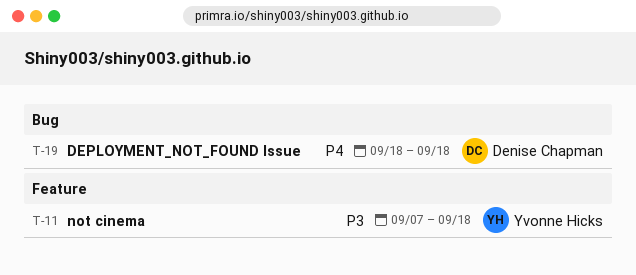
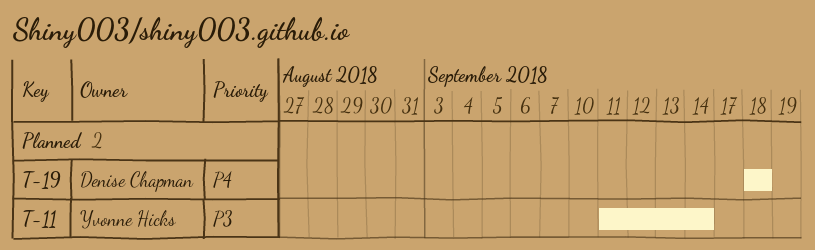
T-11, start: Sep 7 -> Sep 11
T-11, due: Sep 18 -> Sep 14

